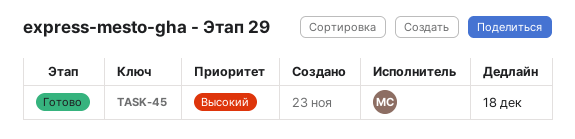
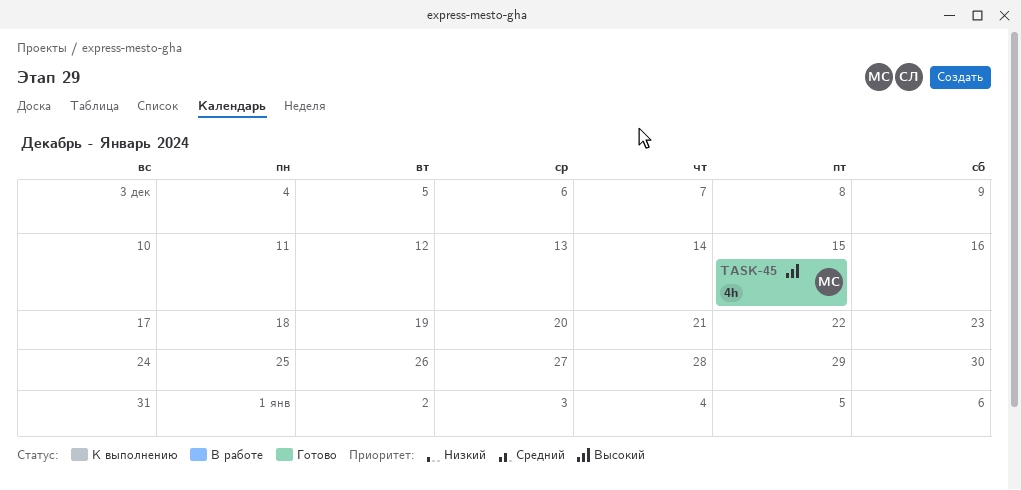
TASK-45, due: Dec 18 -> Dec 15

